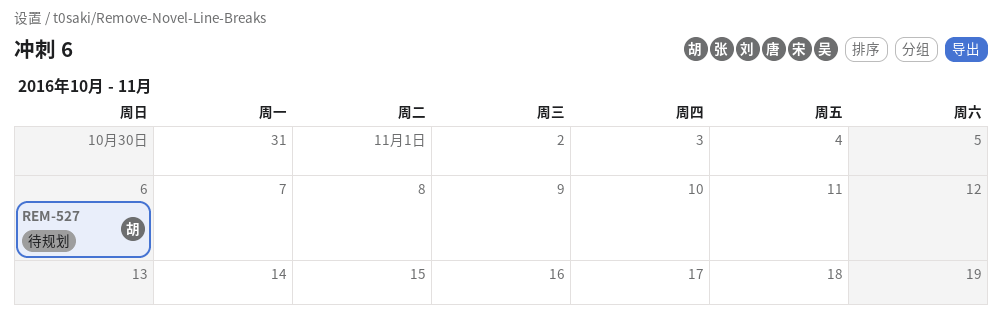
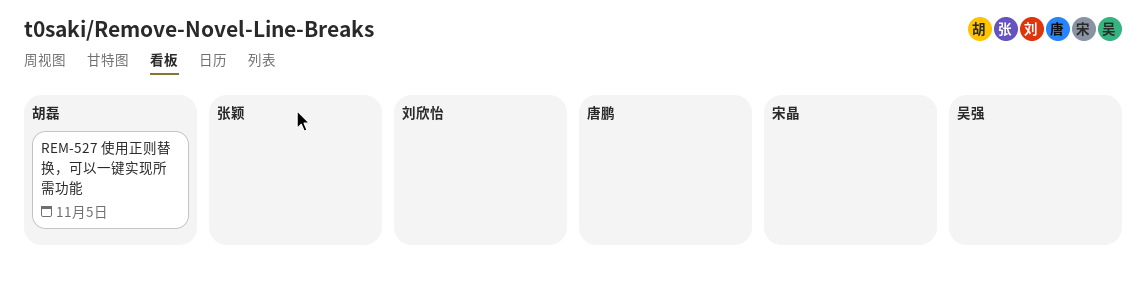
REM-527, due: Nov 6 -> Nov 5

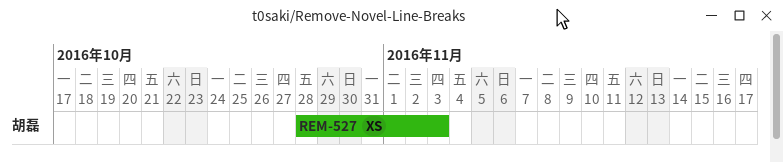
REM-527, due: Nov 5 -> Nov 3

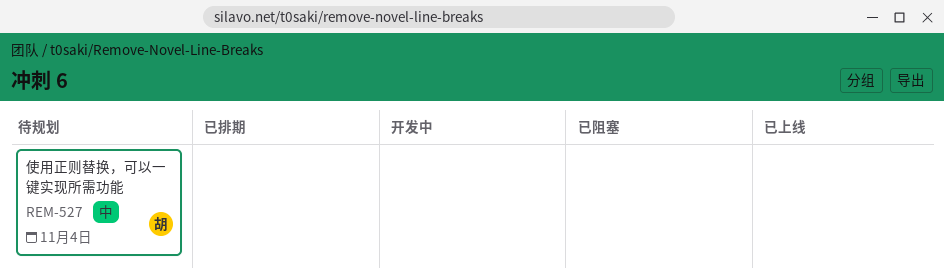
REM-527, due: Nov 3 -> Nov 4

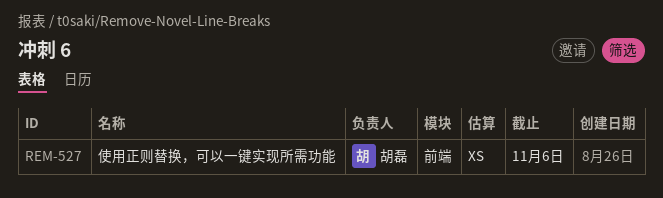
REM-527, due: Nov 4 -> Nov 6

